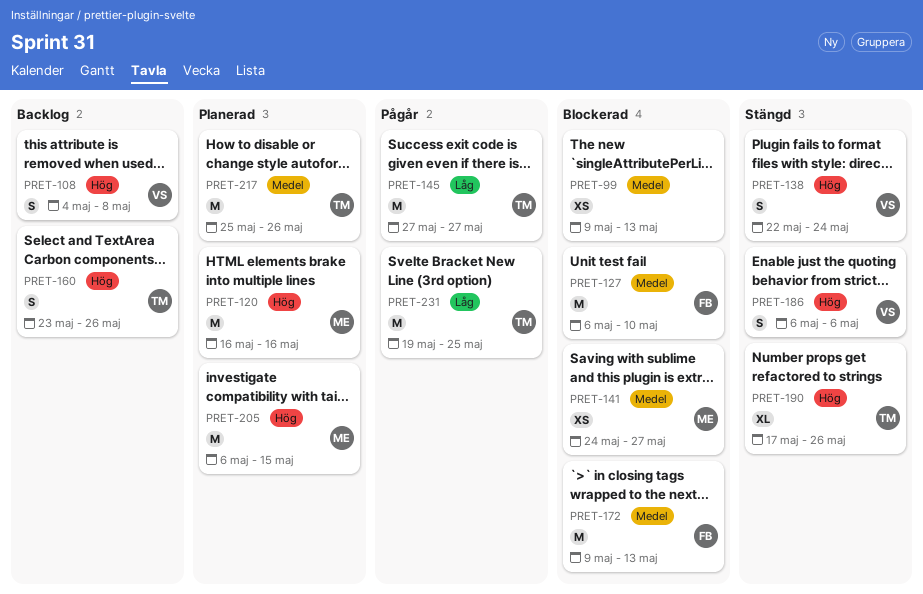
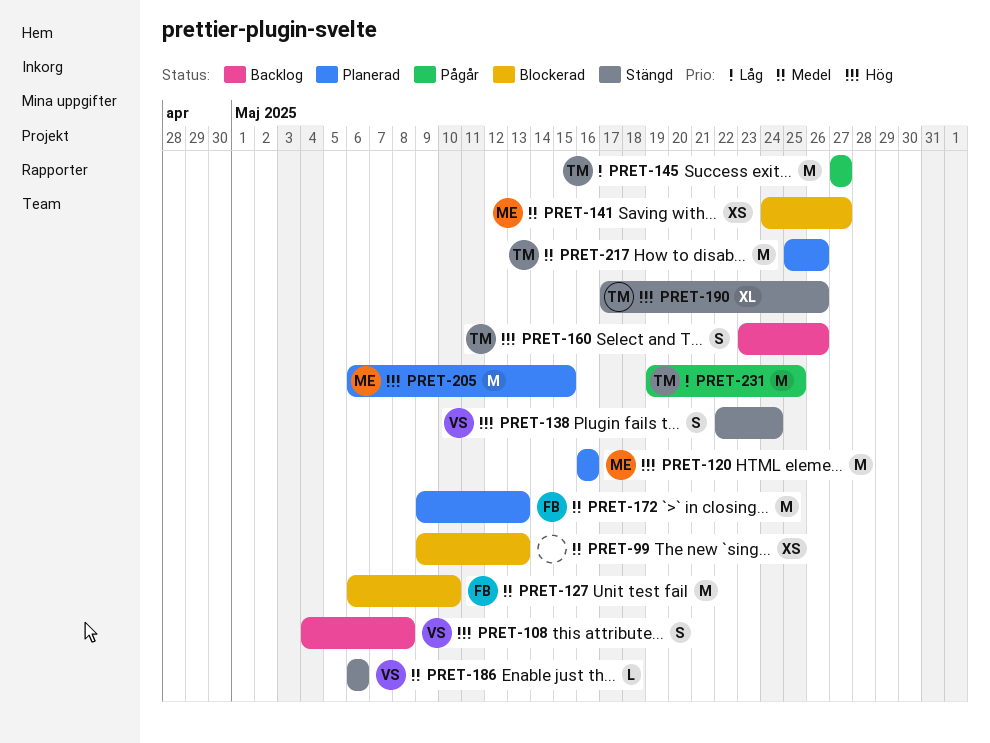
PRET-172, status: Blockerad -> Planerad
PRET-186, priority: Hög -> Medel
PRET-186, estimate: S -> L

